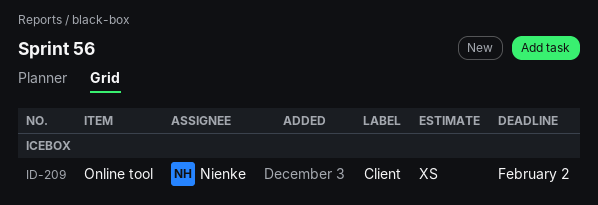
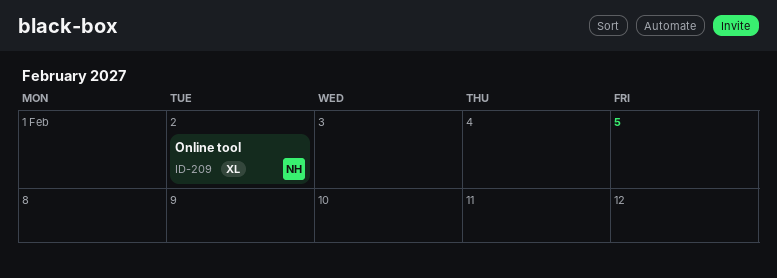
ID-209, estimate: XS -> XL

